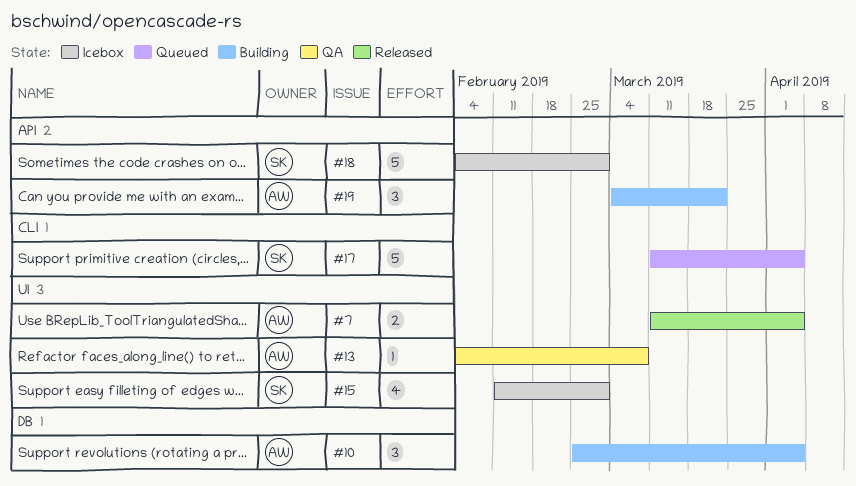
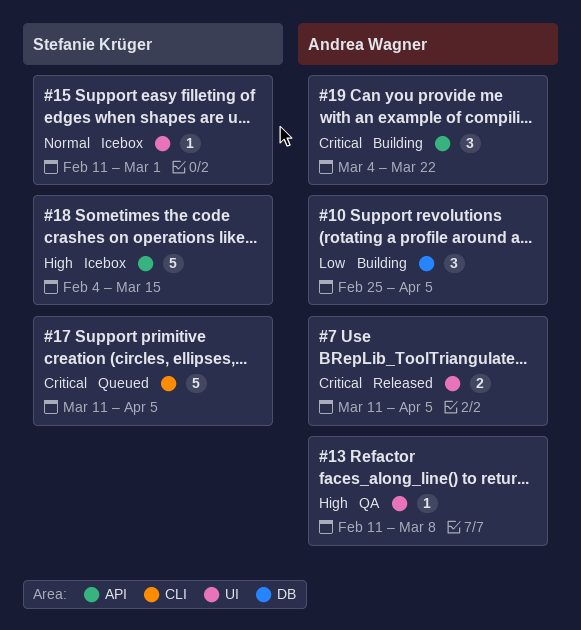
#13, start: Feb 4 -> Feb 11
#15, estimate: 4 -> 1
#18, due: Mar 1 -> Mar 15

